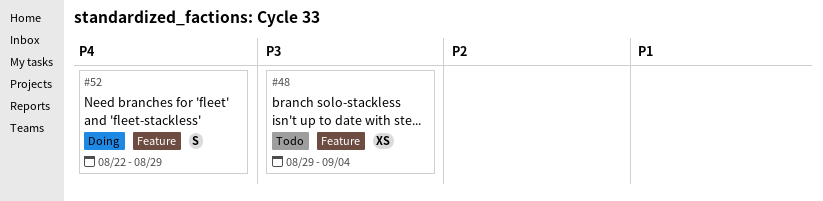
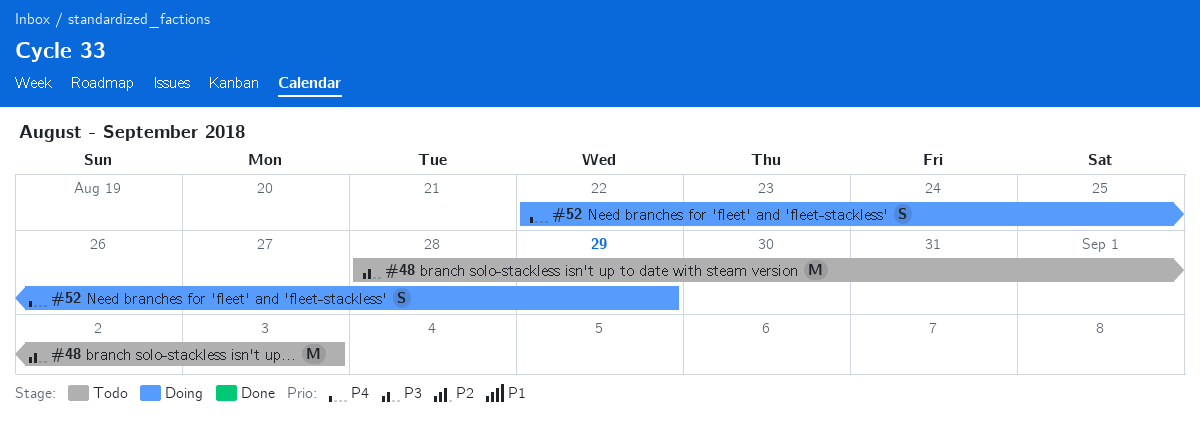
#48, estimate: XS -> M
#48, start: Aug 29 -> Aug 28
#48, due: Sep 4 -> Sep 3

